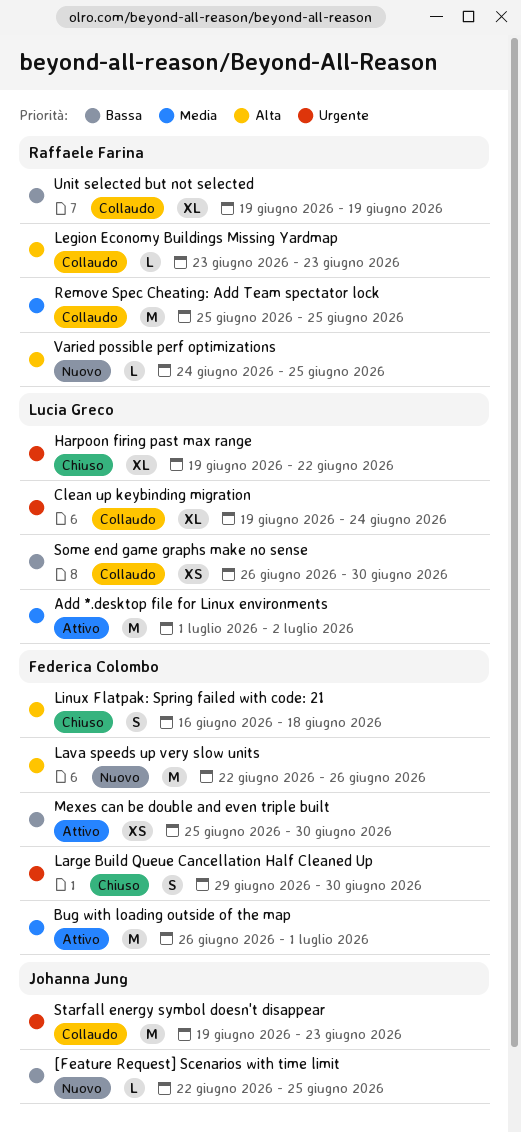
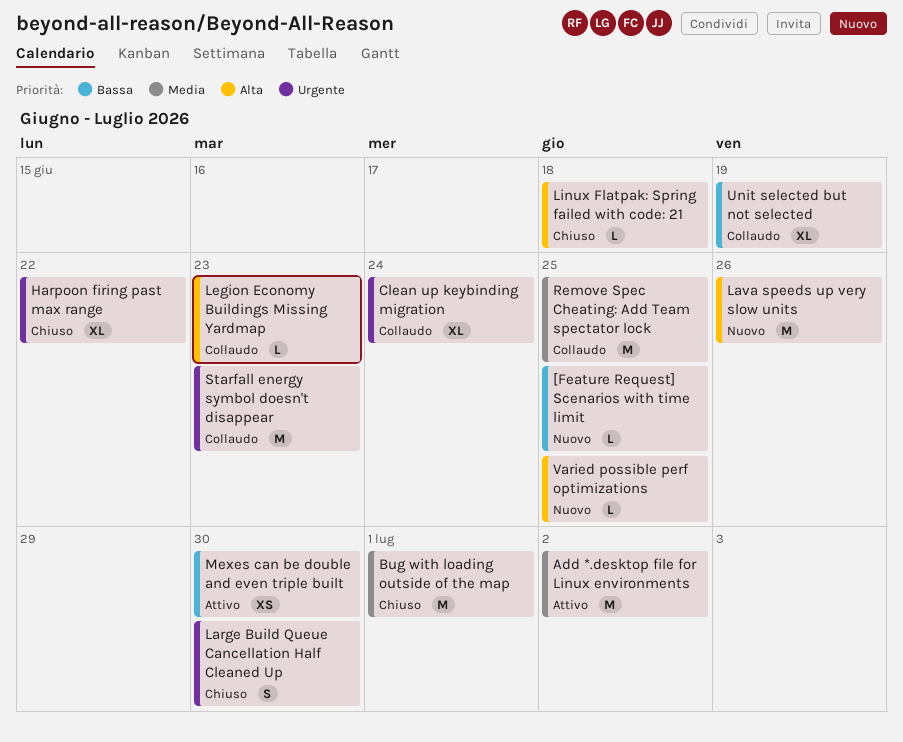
Bug with loading outside of the map, status: Attivo -> Chiuso
Linux Flatpak: Spring failed with code: 21, estimate: S -> L
Some end game graphs make no sense: present -> none

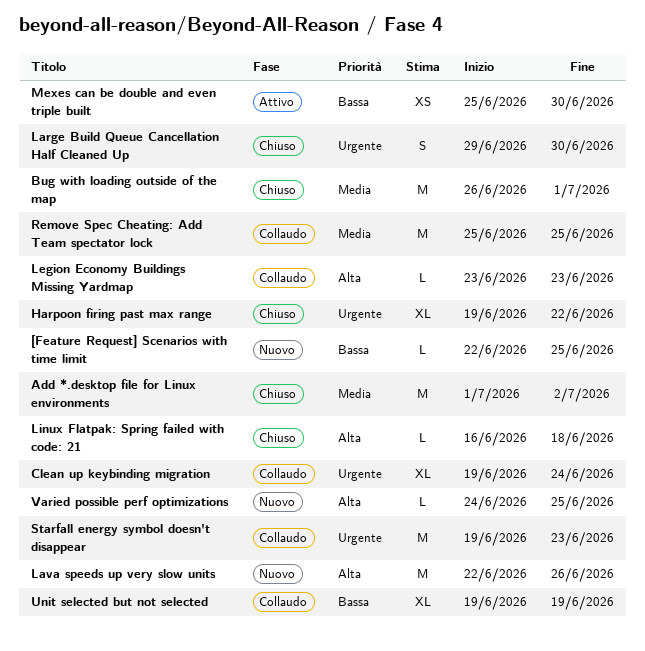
Add *.desktop file for Linux environments, status: Attivo -> Chiuso

